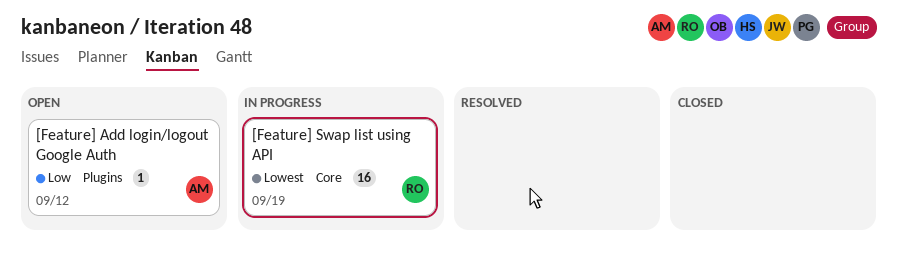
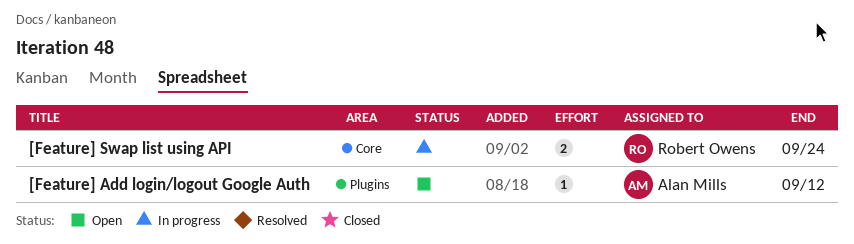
[Feature] Swap list using API, estimate: 16 -> 2
[Feature] Swap list using API, due: Sep 19 -> Sep 24

